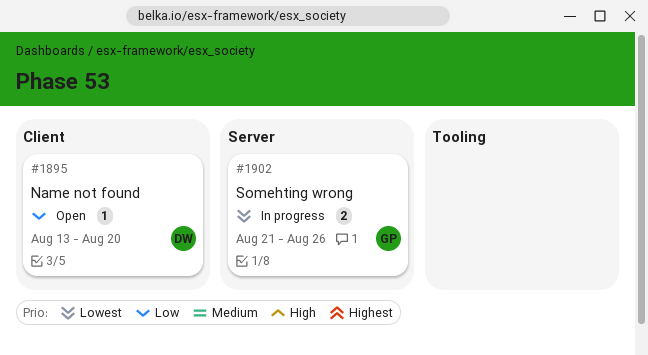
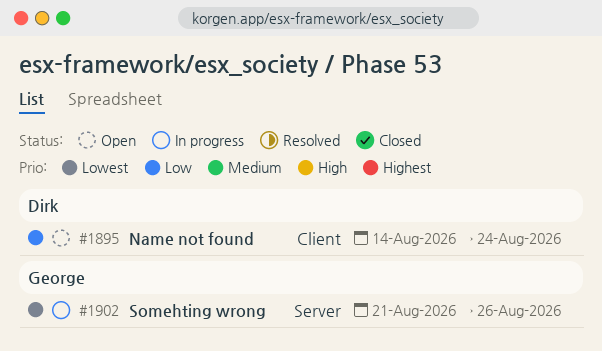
#1895, start: Aug 13 -> Aug 14
#1895, due: Aug 20 -> Aug 24

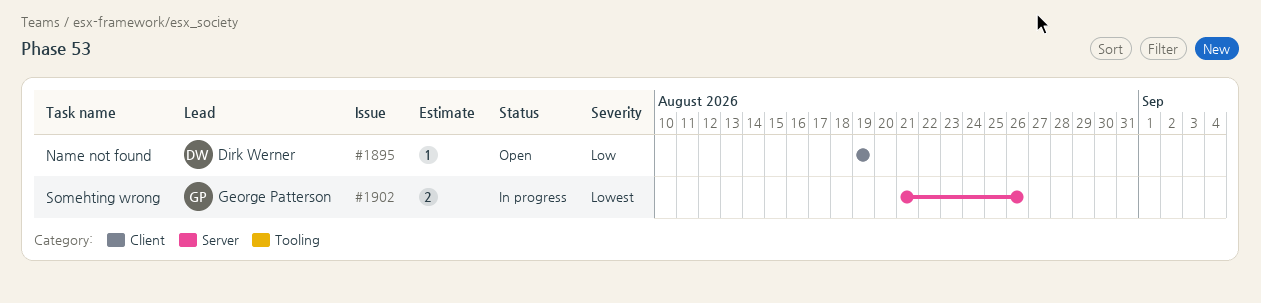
#1895, start: Aug 14 -> Aug 19
#1895, due: Aug 24 -> Aug 19

